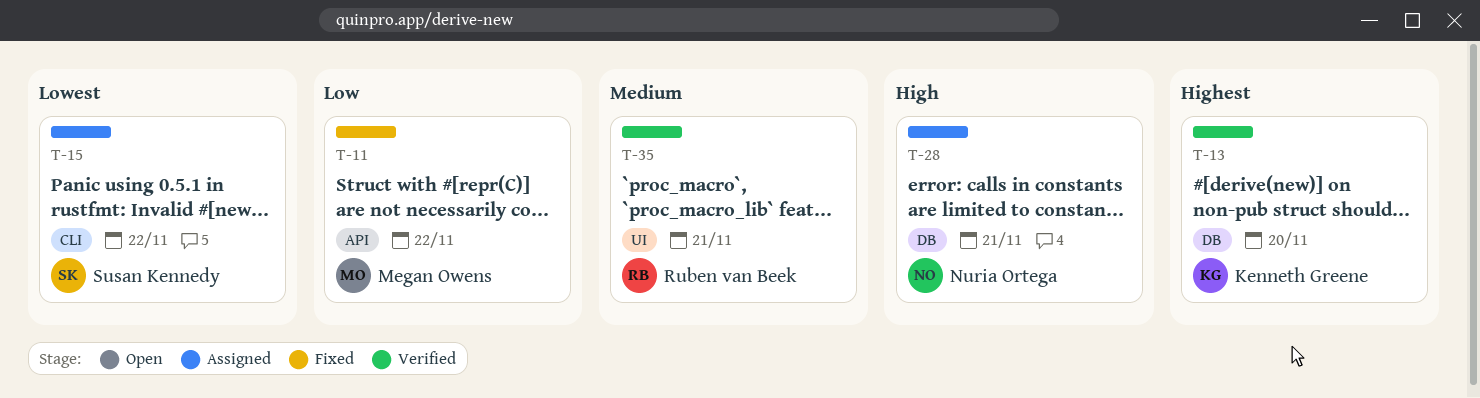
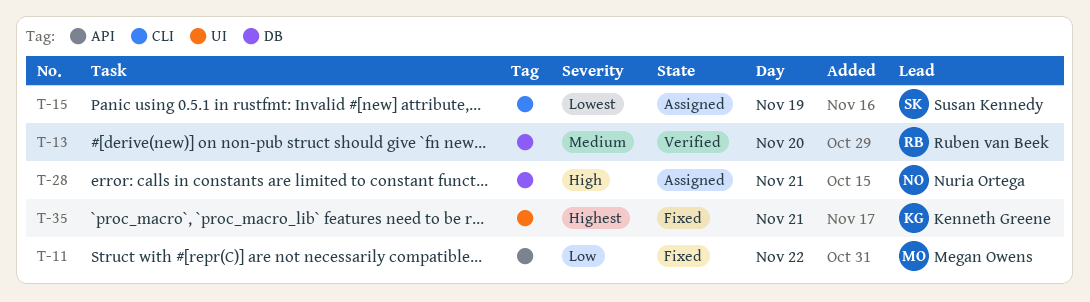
T-13, owner: Kenneth Greene -> Ruben van Beek
T-13, priority: Highest -> Medium
T-15, day: Nov 22 -> Nov 19
T-35, status: Verified -> Fixed
T-35, owner: Ruben van Beek -> Kenneth Greene
T-35, priority: Medium -> Highest

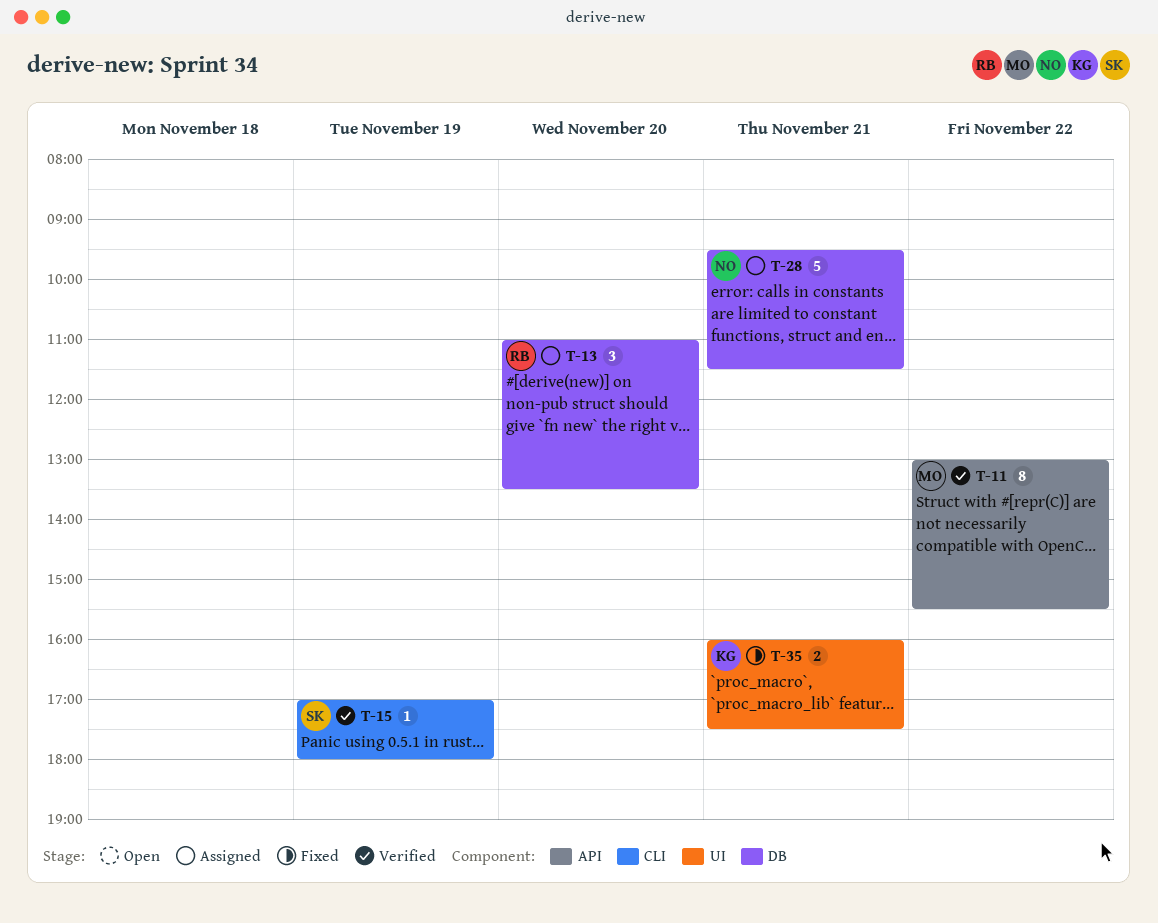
T-11, status: Fixed -> Verified
T-13, status: Verified -> Assigned
T-15, status: Assigned -> Verified

